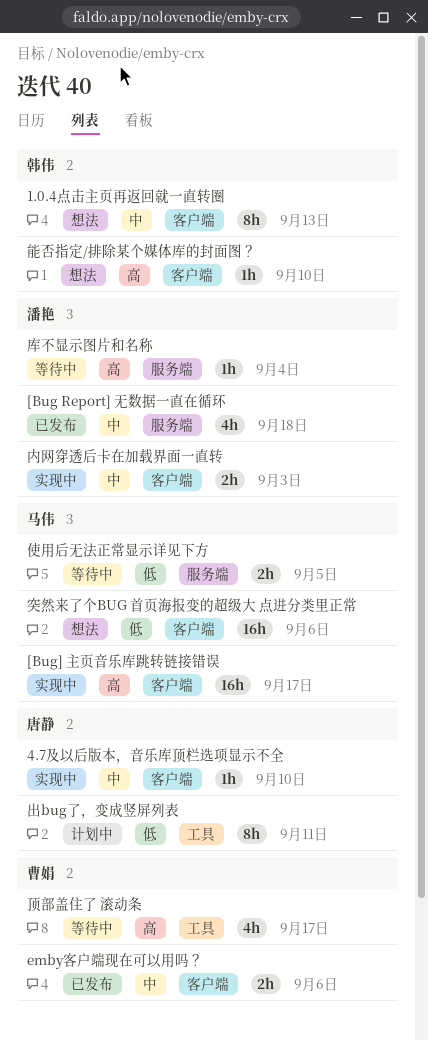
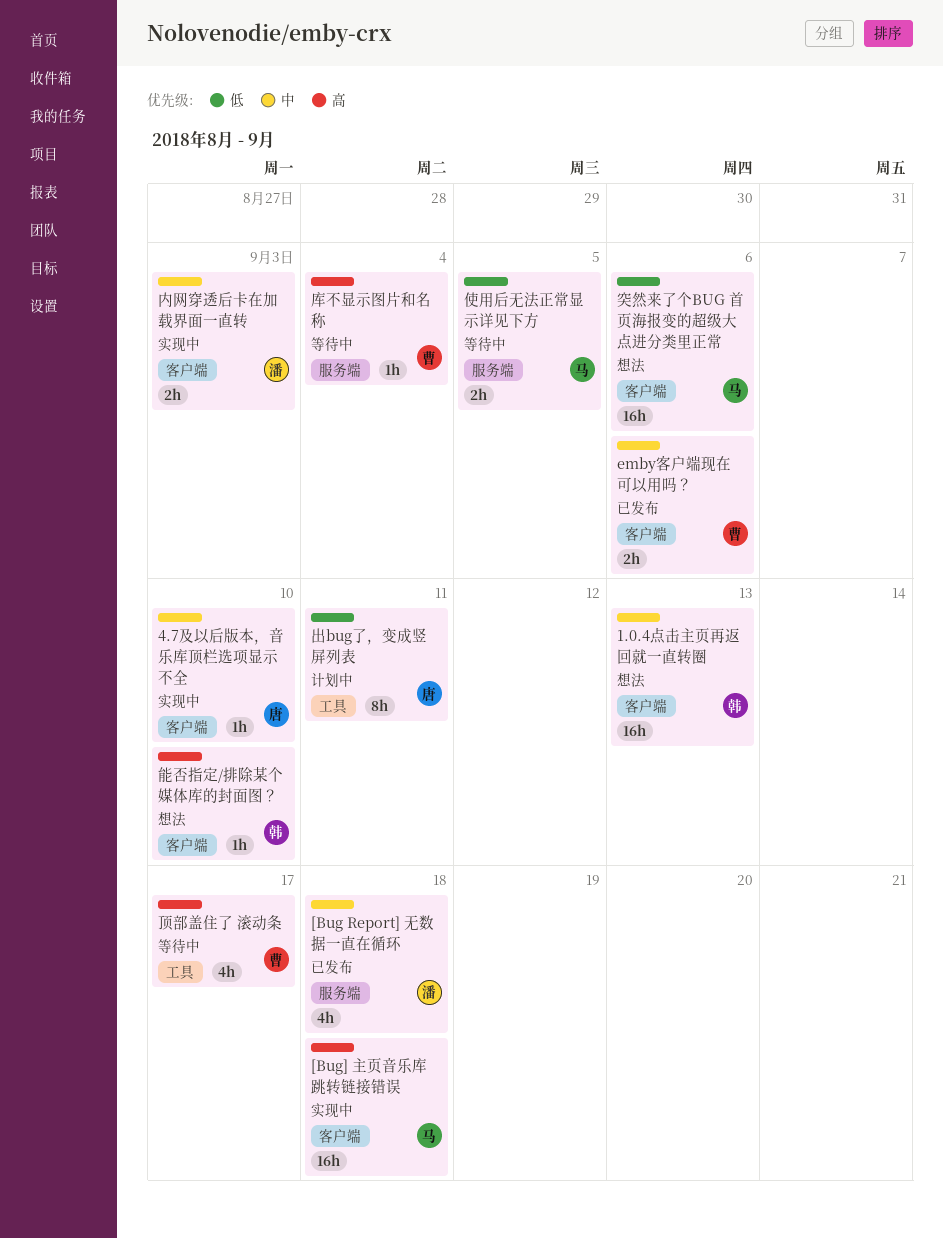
1.0.4点击主页再返回就一直转圈, estimate: 8h -> 16h
[Bug] 主页音乐库跳转链接错误, due: Sep 17 -> Sep 18
库不显示图片和名称, owner: 潘艳 -> 曹娟

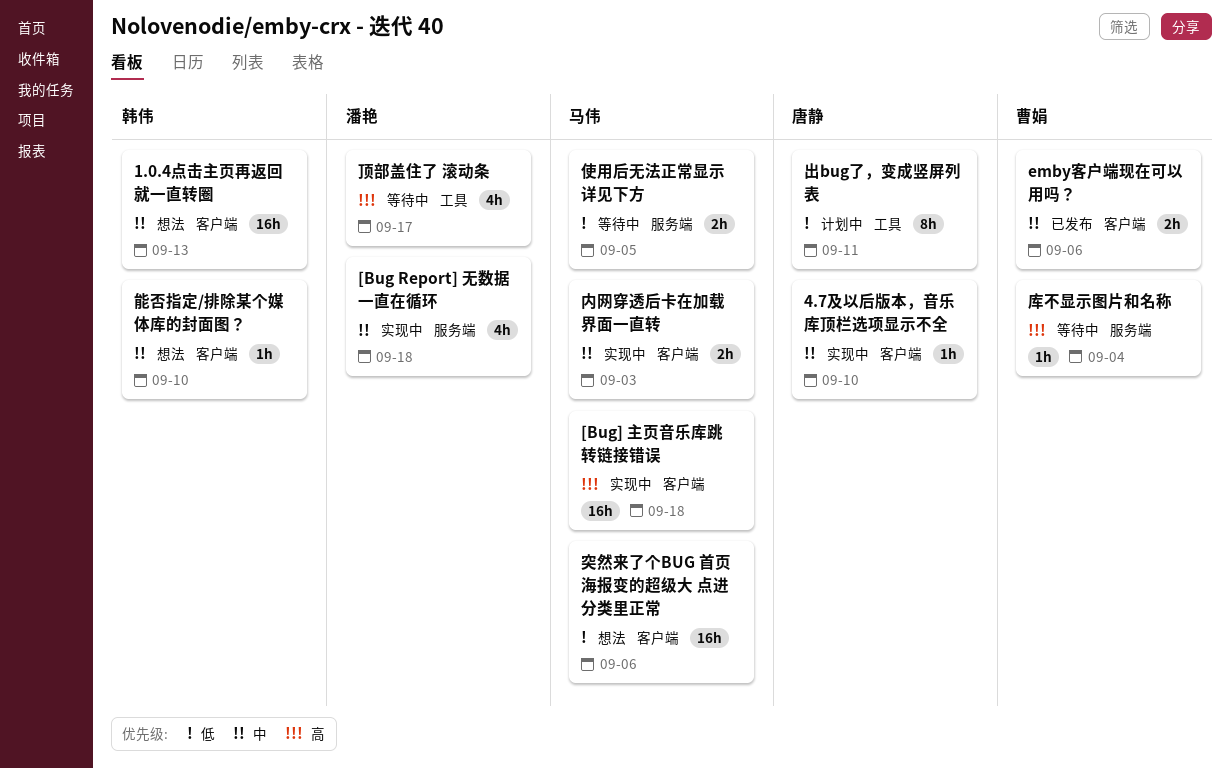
[Bug Report] 无数据一直在循环, status: 已发布 -> 实现中
内网穿透后卡在加载界面一直转, owner: 潘艳 -> 马伟
能否指定/排除某个媒体库的封面图？, priority: 高 -> 中
顶部盖住了 滚动条, owner: 曹娟 -> 潘艳

